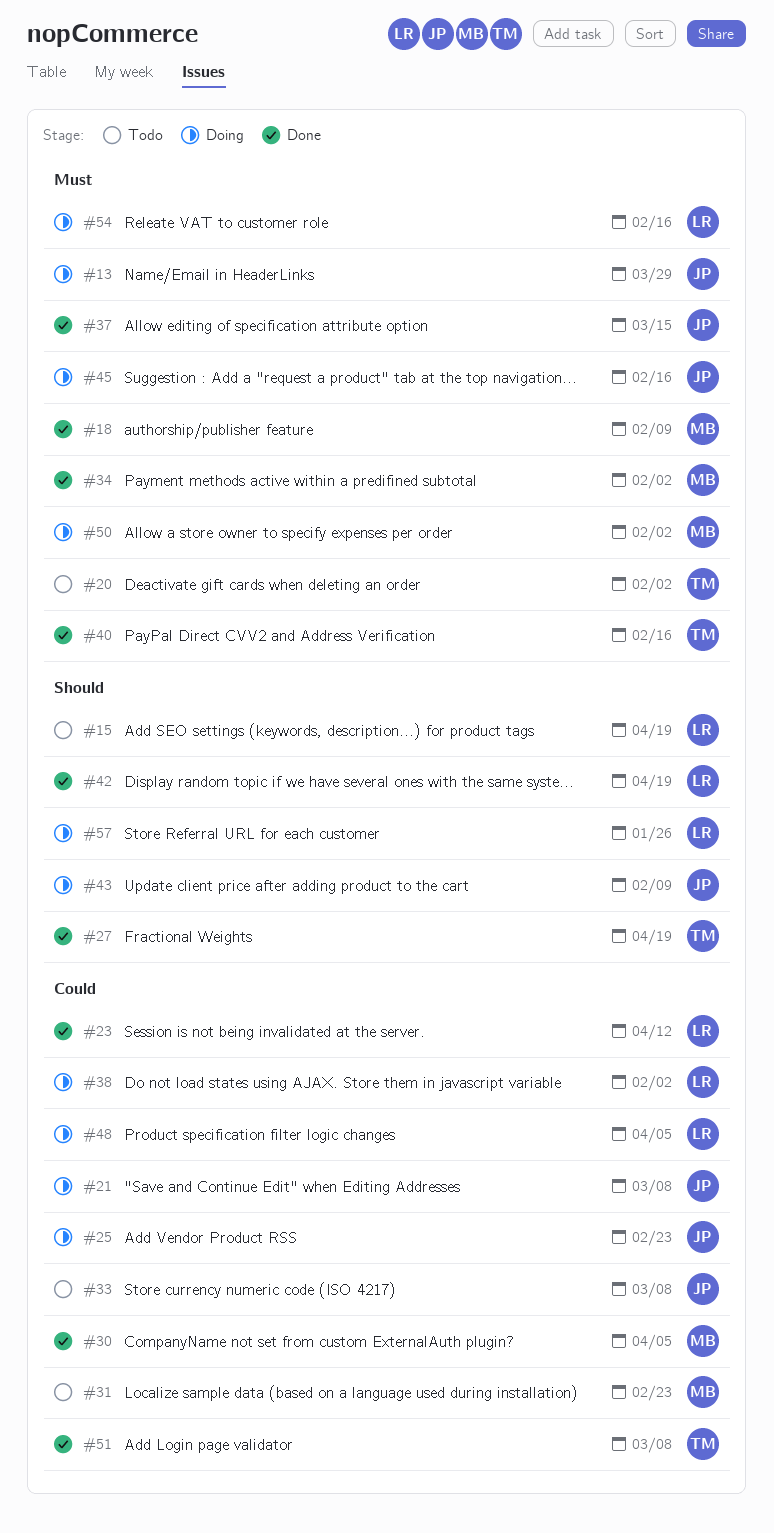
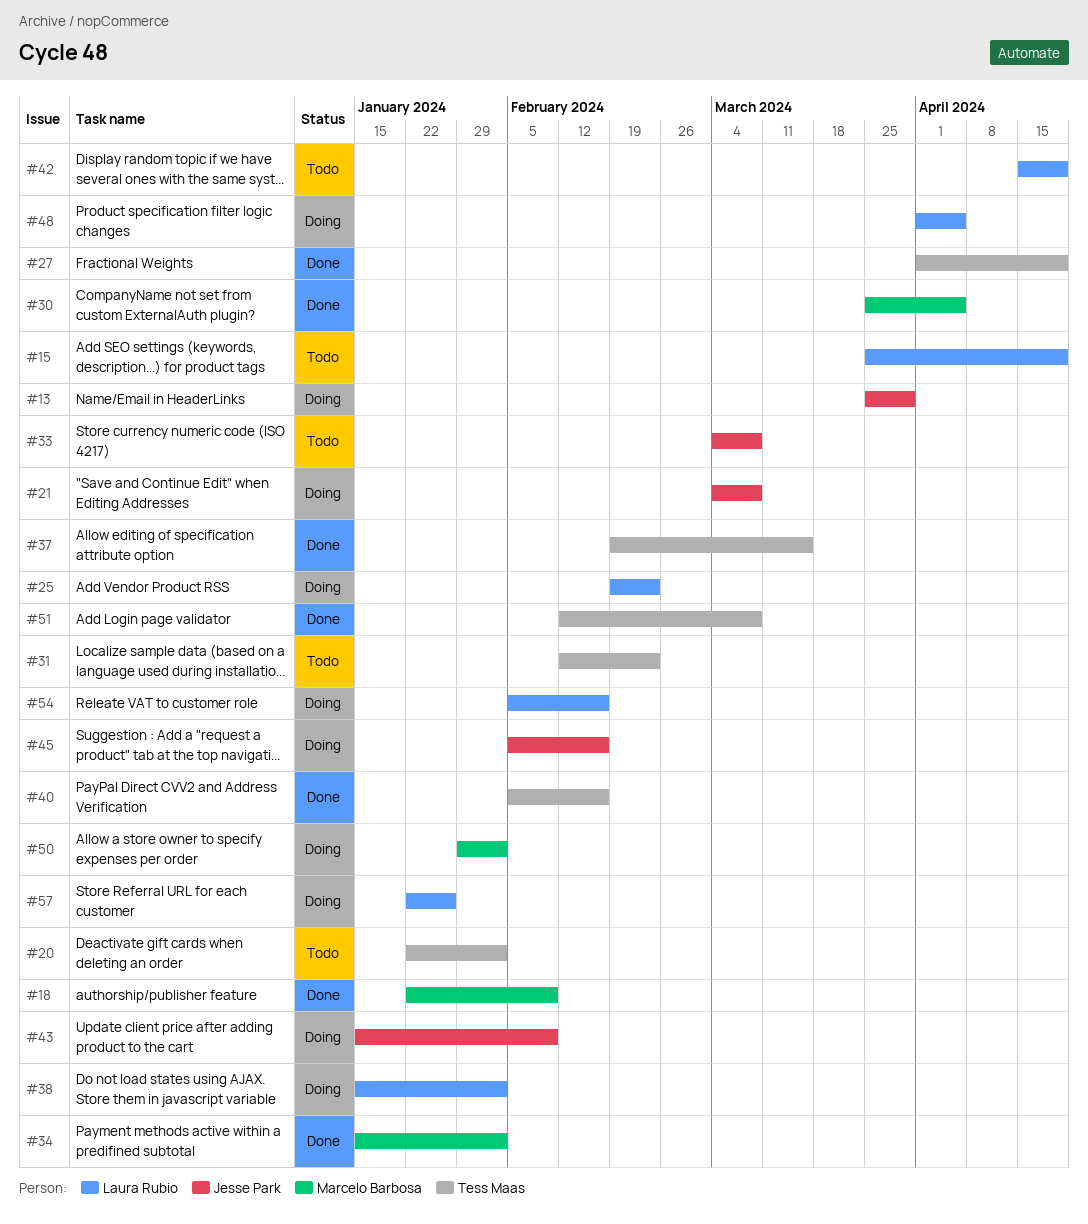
#23: present -> none
#25, owner: Jesse Park -> Laura Rubio
#31, owner: Marcelo Barbosa -> Tess Maas
#37, owner: Jesse Park -> Tess Maas
#42, status: Done -> Todo

